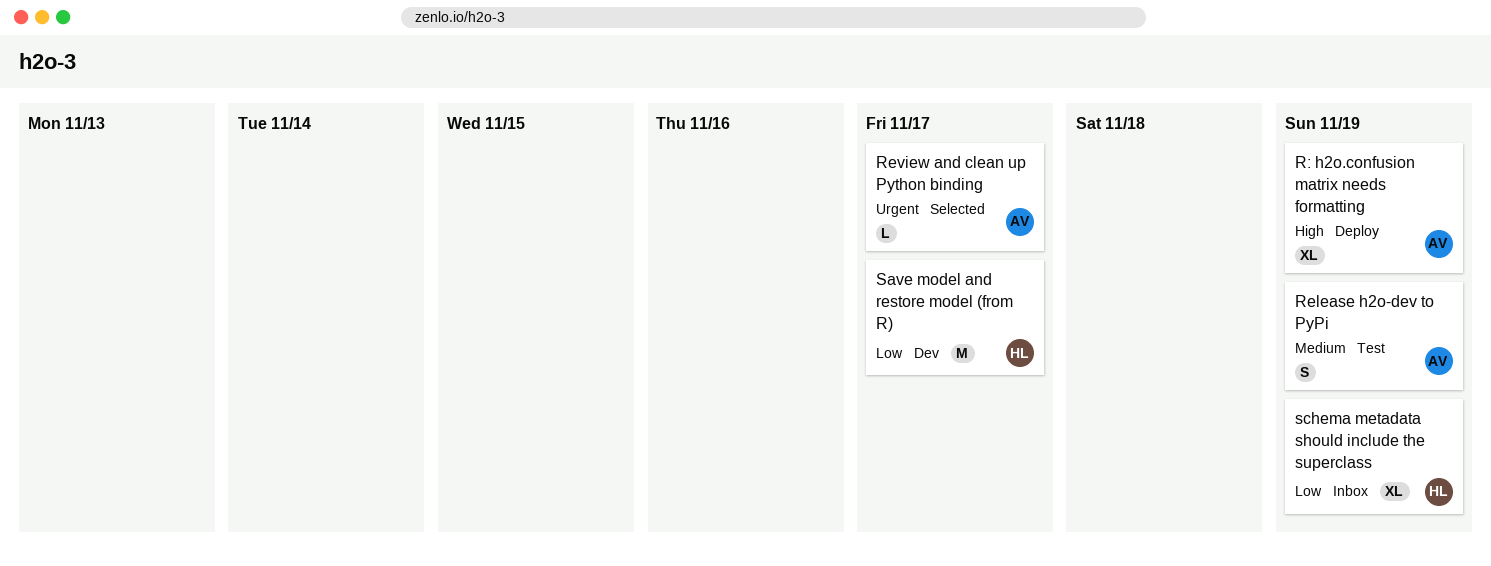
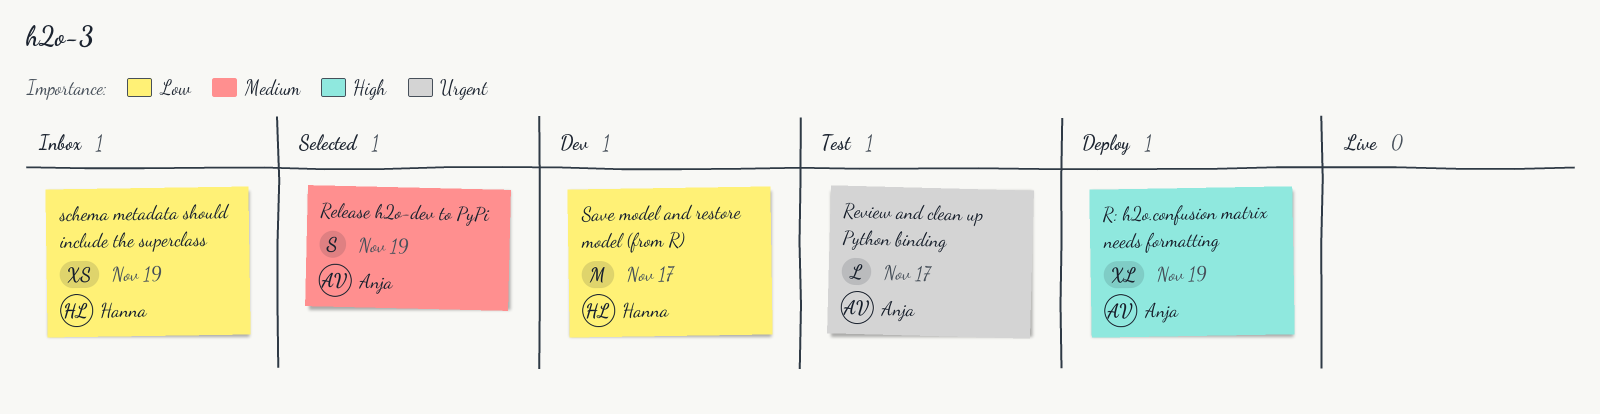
Release h2o-dev to PyPi, status: Test -> Selected
Review and clean up Python binding, status: Selected -> Test
schema metadata should include the superclass, estimate: XL -> XS

